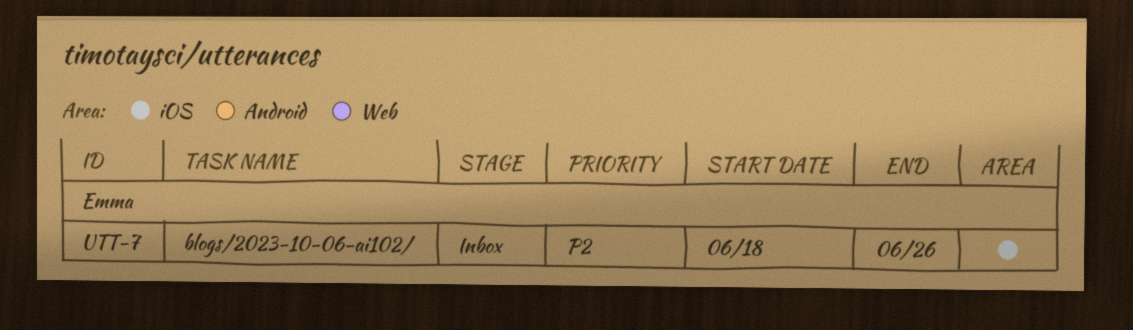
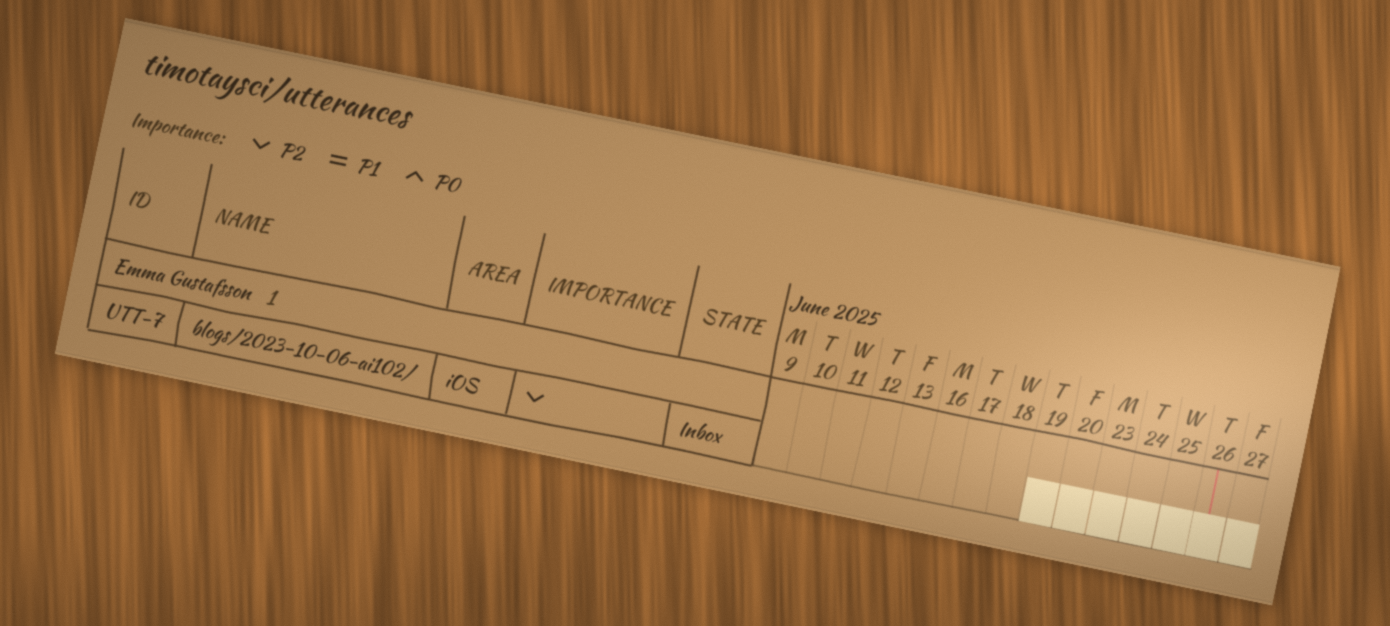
UTT-7, start: Jun 18 -> Jun 19
UTT-7, due: Jun 26 -> Jun 27

